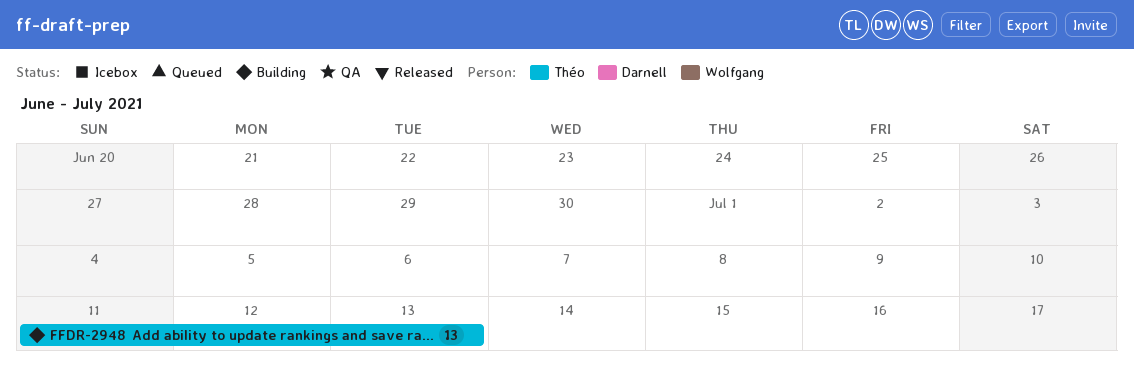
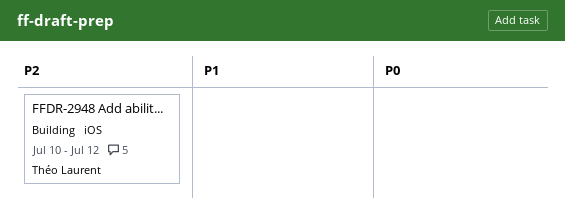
FFDR-2948, start: Jul 11 -> Jul 10
FFDR-2948, due: Jul 13 -> Jul 12

